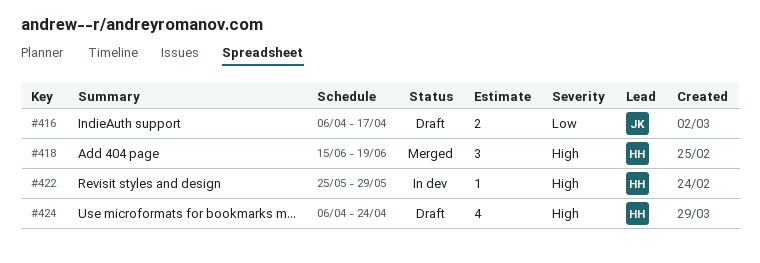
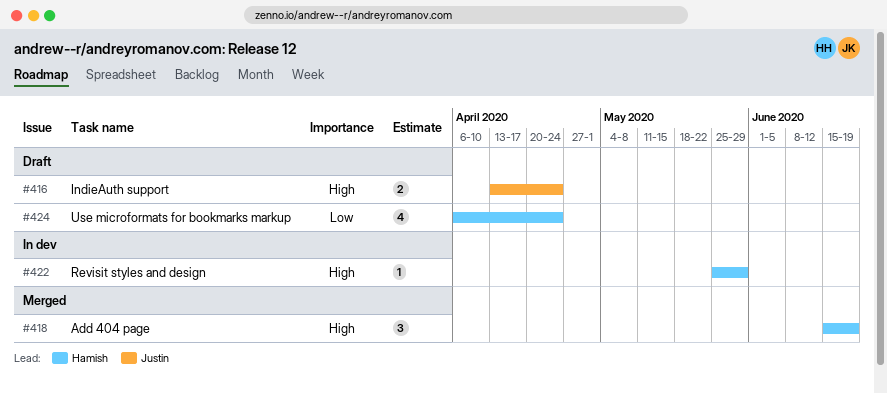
#416, priority: Low -> High
#416, start: Apr 6 -> Apr 13
#416, due: Apr 17 -> Apr 24
#424, priority: High -> Low

